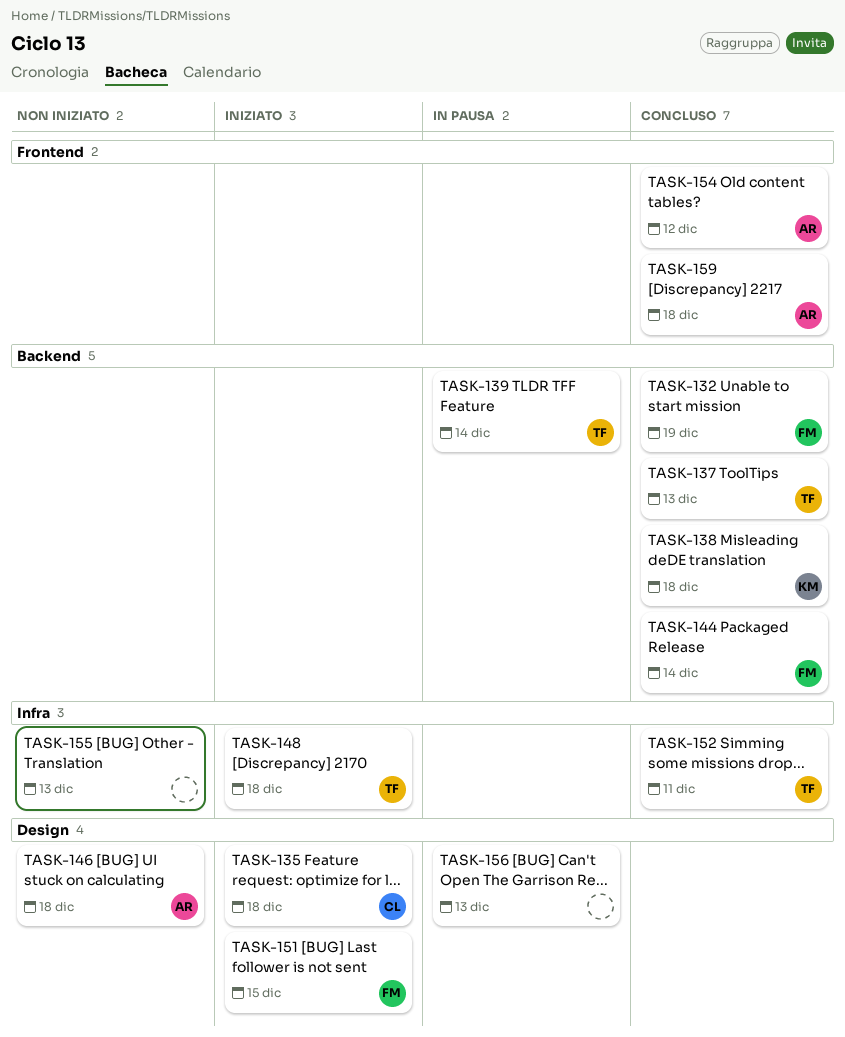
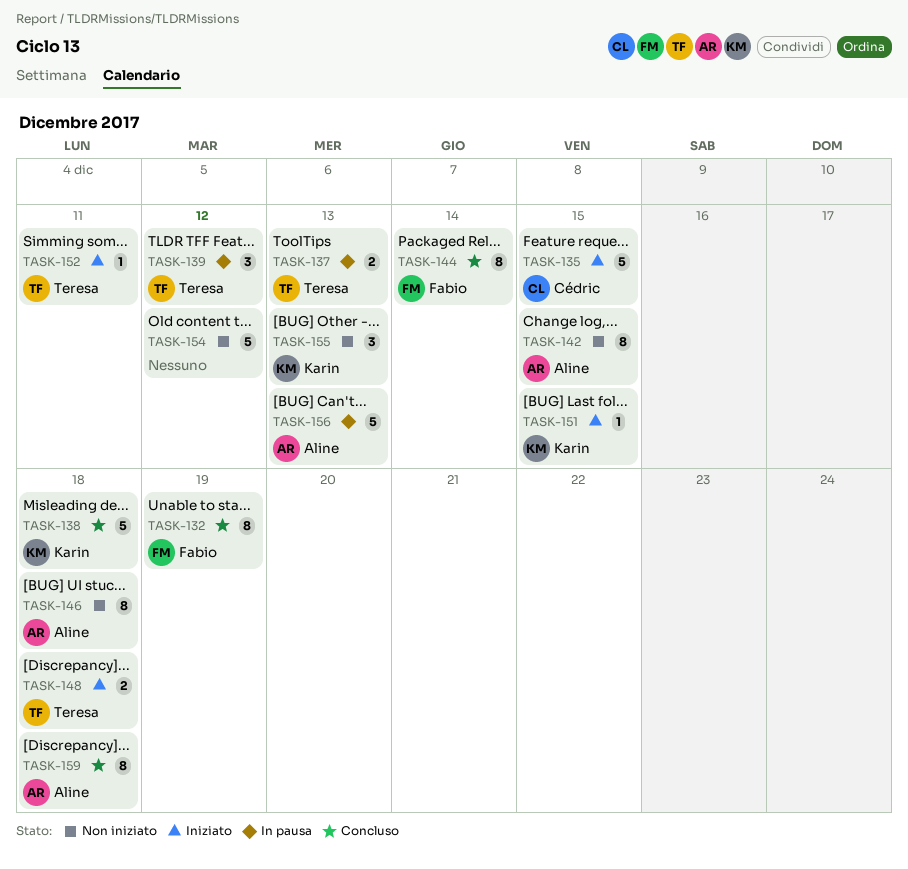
TASK-135, due: Dec 18 -> Dec 15
TASK-137, status: Concluso -> In pausa
TASK-139, due: Dec 14 -> Dec 12
TASK-142: none -> present
TASK-151, owner: Fabio -> Karin
TASK-152, status: Concluso -> Iniziato
TASK-154, status: Concluso -> Non iniziato
TASK-154, owner: Aline -> none
TASK-155, owner: none -> Karin
TASK-156, owner: none -> Aline

